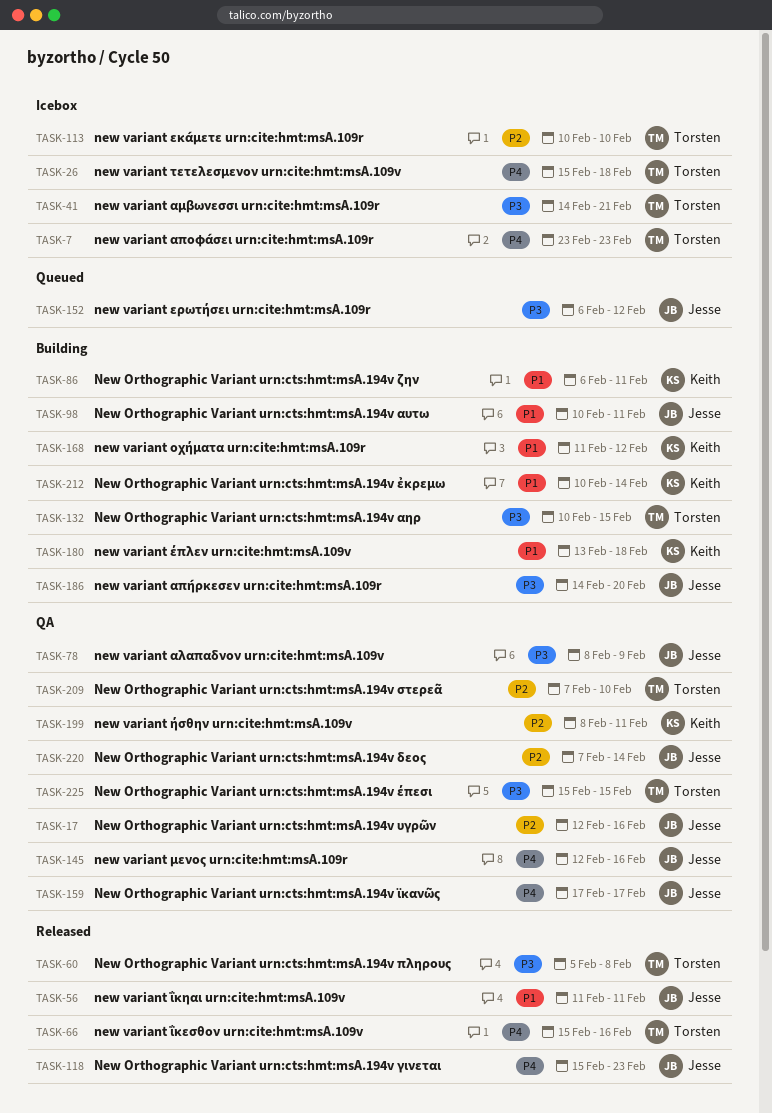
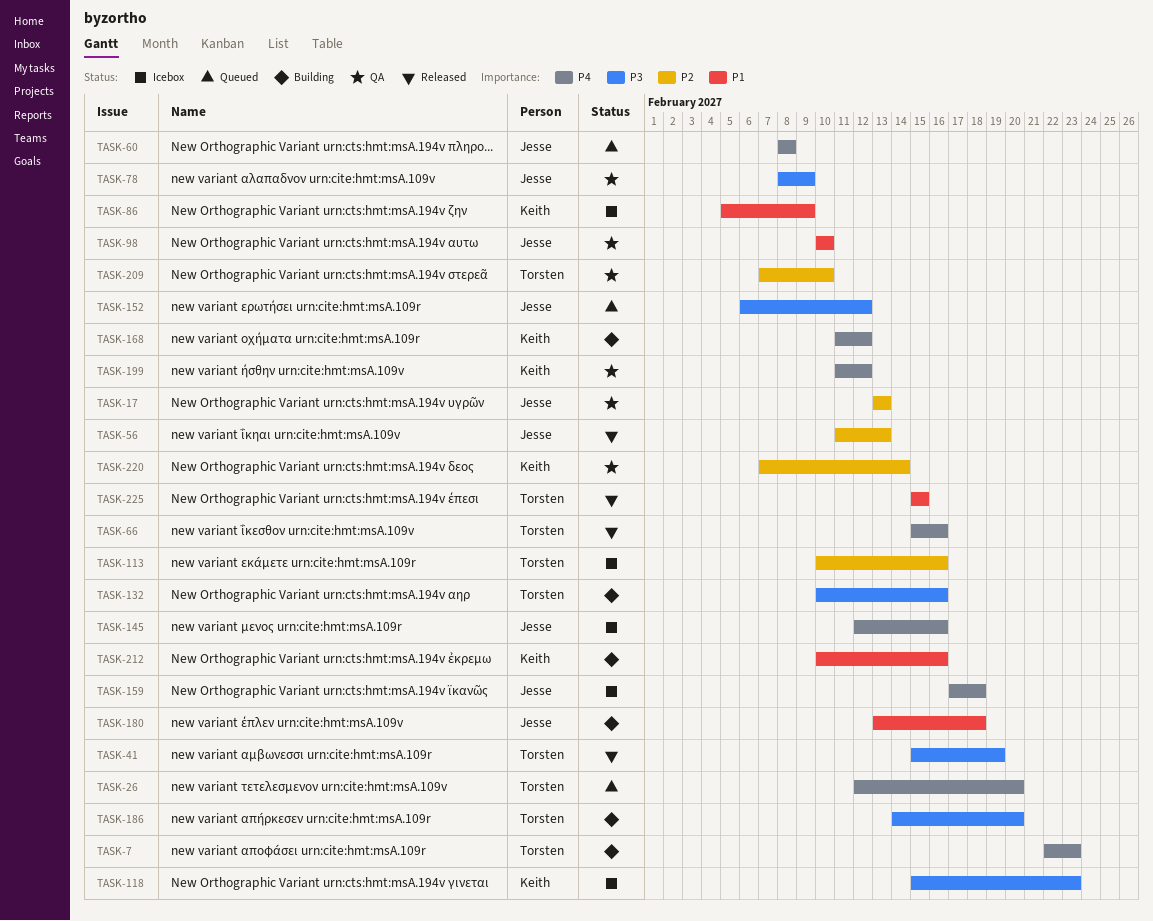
TASK-7, status: Icebox -> Building
TASK-7, start: Feb 23 -> Feb 22
TASK-17, start: Feb 12 -> Feb 13
TASK-17, due: Feb 16 -> Feb 13
TASK-26, status: Icebox -> Queued
TASK-26, start: Feb 15 -> Feb 12
TASK-26, due: Feb 18 -> Feb 20
TASK-41, status: Icebox -> Released
TASK-41, start: Feb 14 -> Feb 15
TASK-41, due: Feb 21 -> Feb 19
TASK-56, priority: P1 -> P2
TASK-56, due: Feb 11 -> Feb 13
TASK-60, status: Released -> Queued
TASK-60, owner: Torsten -> Jesse
TASK-60, priority: P3 -> P4
TASK-60, start: Feb 5 -> Feb 8
TASK-86, status: Building -> Icebox
TASK-86, start: Feb 6 -> Feb 5
TASK-86, due: Feb 11 -> Feb 9
TASK-98, status: Building -> QA
TASK-98, due: Feb 11 -> Feb 10
TASK-113, due: Feb 10 -> Feb 16
TASK-118, status: Released -> Icebox
TASK-118, owner: Jesse -> Keith
TASK-118, priority: P4 -> P3
TASK-132, due: Feb 15 -> Feb 16
TASK-145, status: QA -> Icebox
TASK-159, status: QA -> Icebox
TASK-159, due: Feb 17 -> Feb 18
TASK-168, priority: P1 -> P4
TASK-180, owner: Keith -> Jesse
TASK-186, owner: Jesse -> Torsten
TASK-199, priority: P2 -> P4
TASK-199, start: Feb 8 -> Feb 11
TASK-199, due: Feb 11 -> Feb 12
TASK-212, due: Feb 14 -> Feb 16
TASK-220, owner: Jesse -> Keith
TASK-225, status: QA -> Released
TASK-225, priority: P3 -> P1

